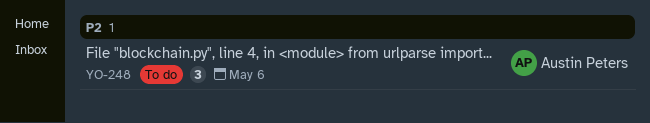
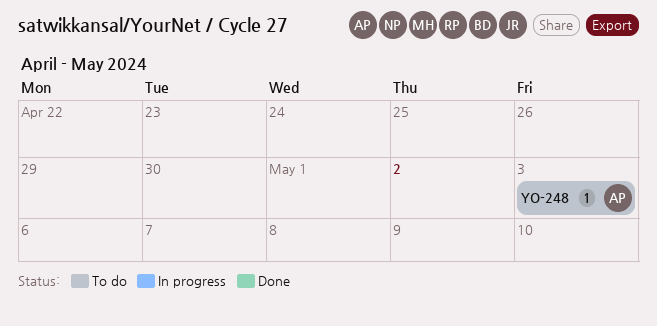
YO-248, estimate: 3 -> 1
YO-248, due: May 6 -> May 3

